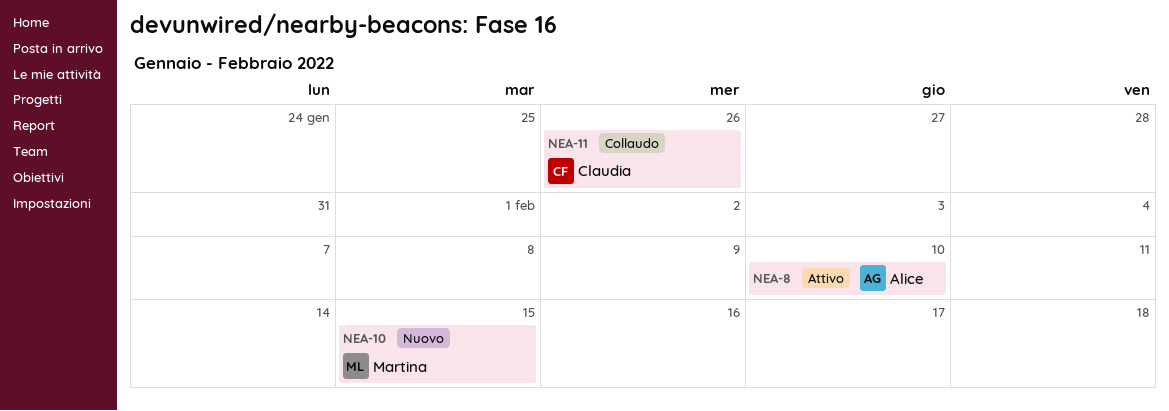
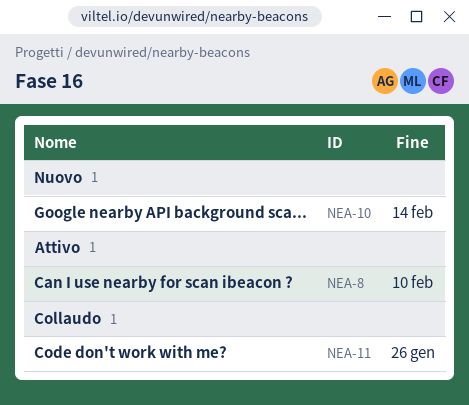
NEA-10, due: Feb 15 -> Feb 14

